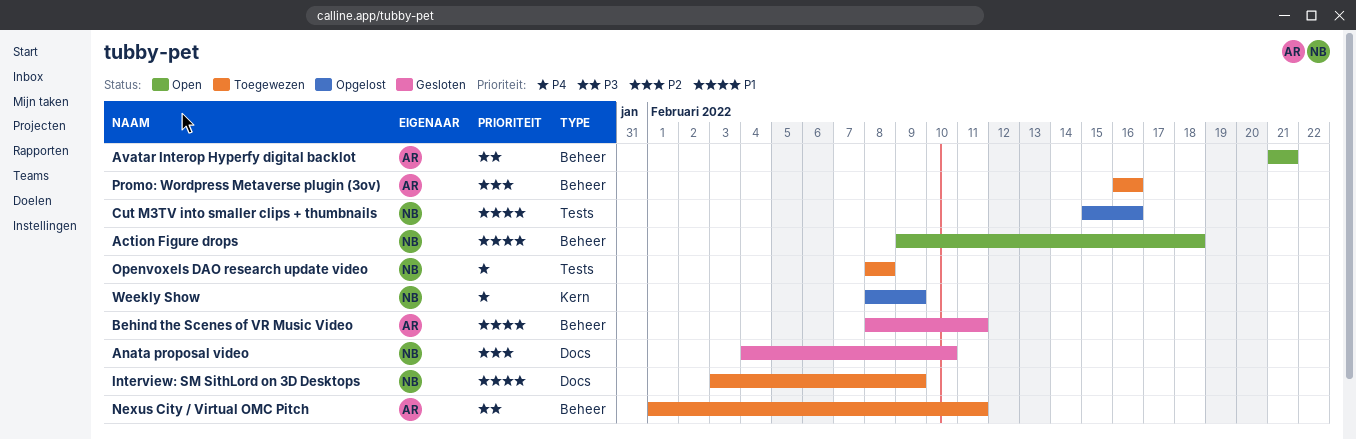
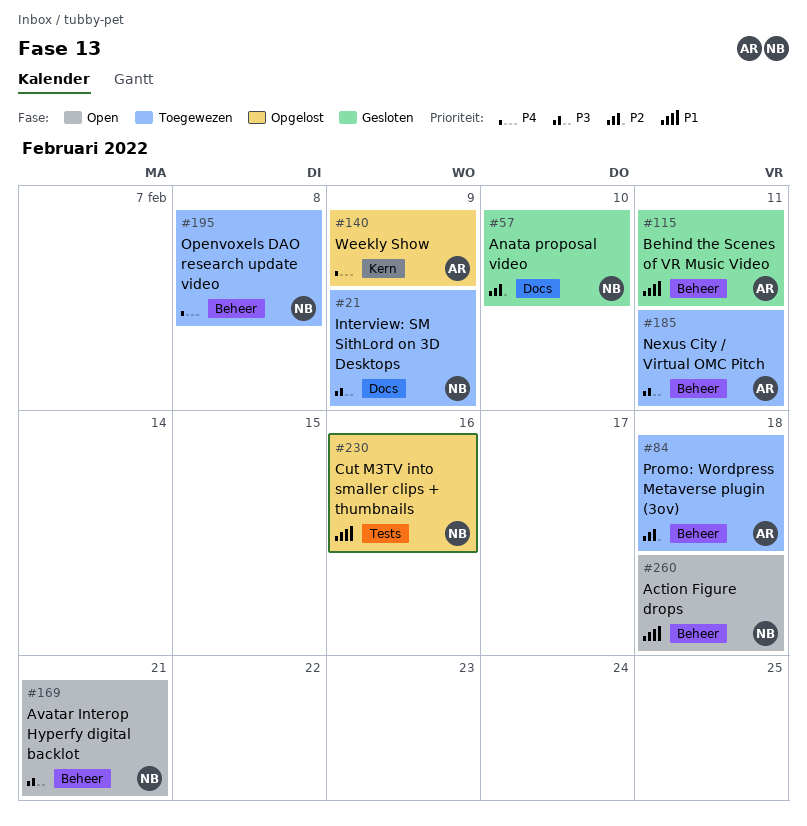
Avatar Interop Hyperfy digital backlot, owner: AR -> NB
Interview: SM SithLord on 3D Desktops, priority: P1 -> P3
Openvoxels DAO research update video, label: Tests -> Beheer
Promo: Wordpress Metaverse plugin (3ov), due: Feb 16 -> Feb 18
Weekly Show, owner: NB -> AR

